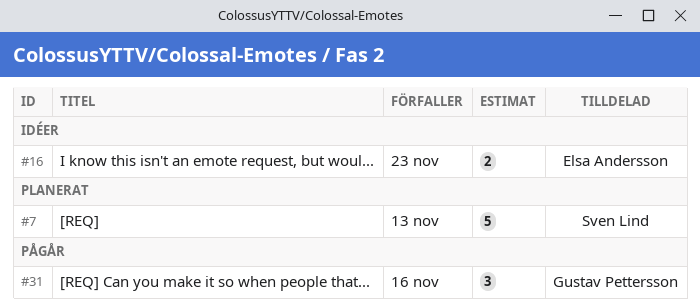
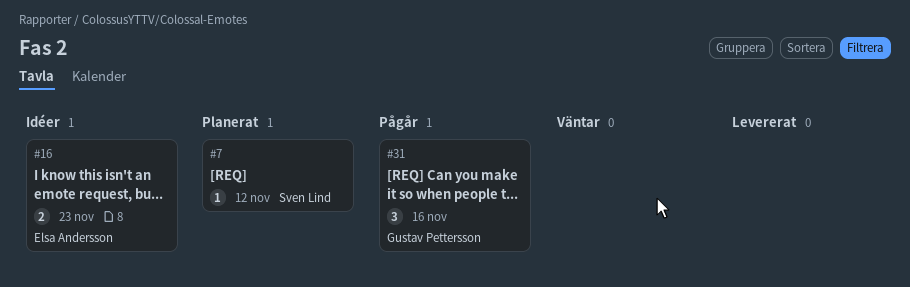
#7, estimate: 5 -> 1
#7, due: Nov 13 -> Nov 12

